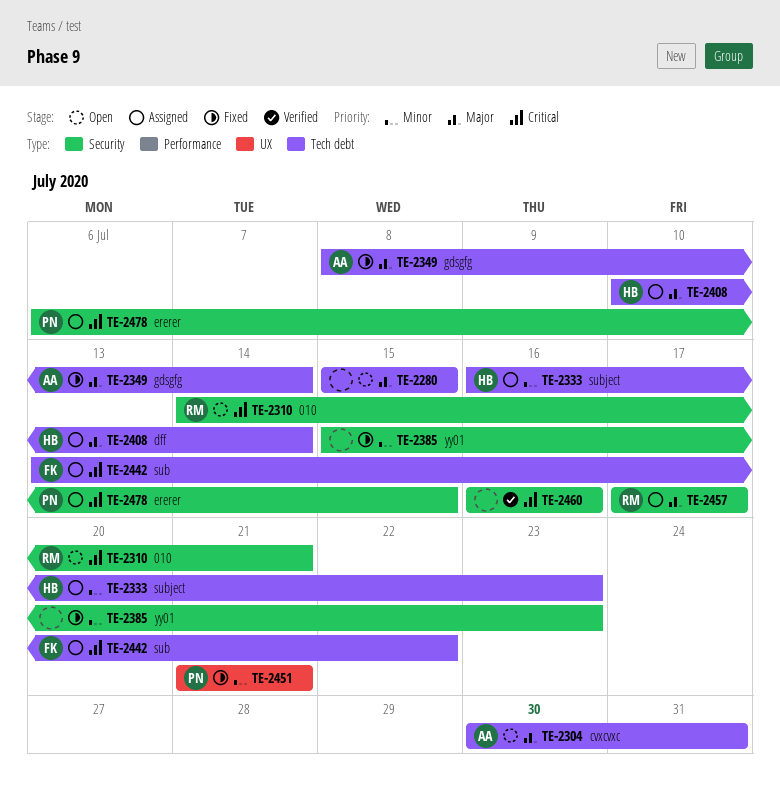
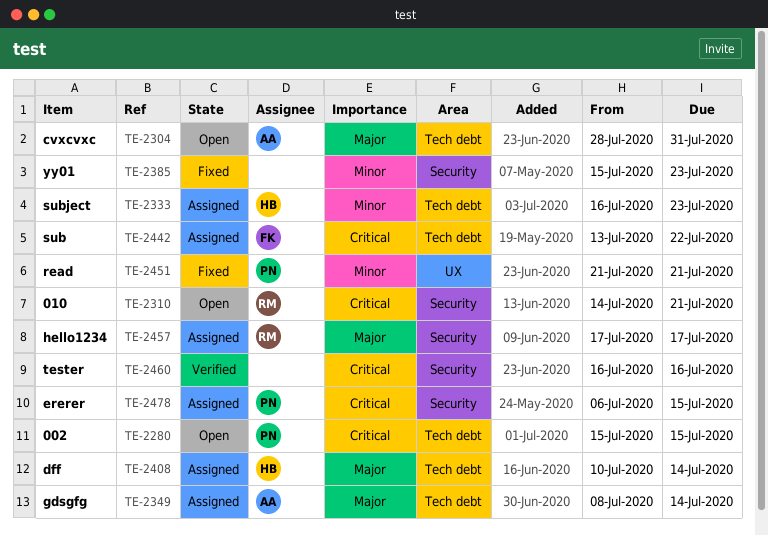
TE-2280, owner: none -> PN
TE-2280, priority: Major -> Critical
TE-2304, start: Jul 30 -> Jul 28
TE-2349, status: Fixed -> Assigned

